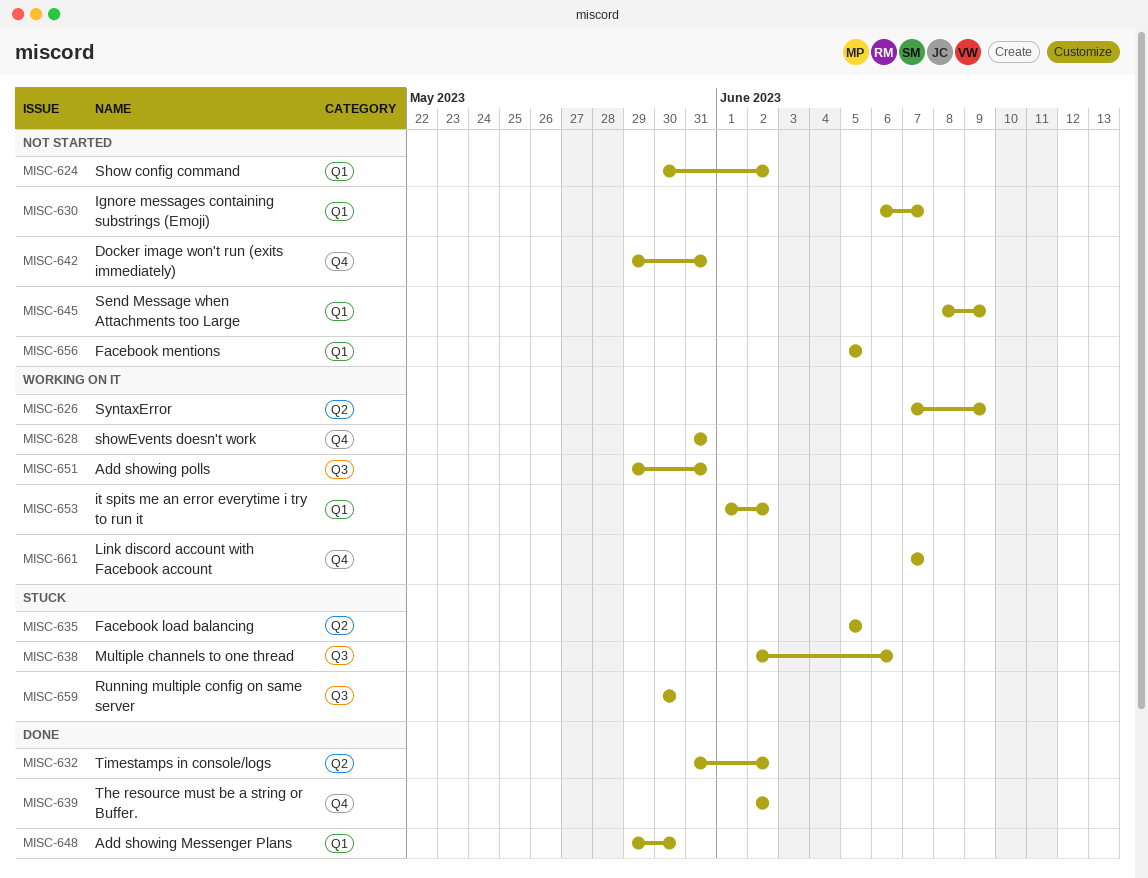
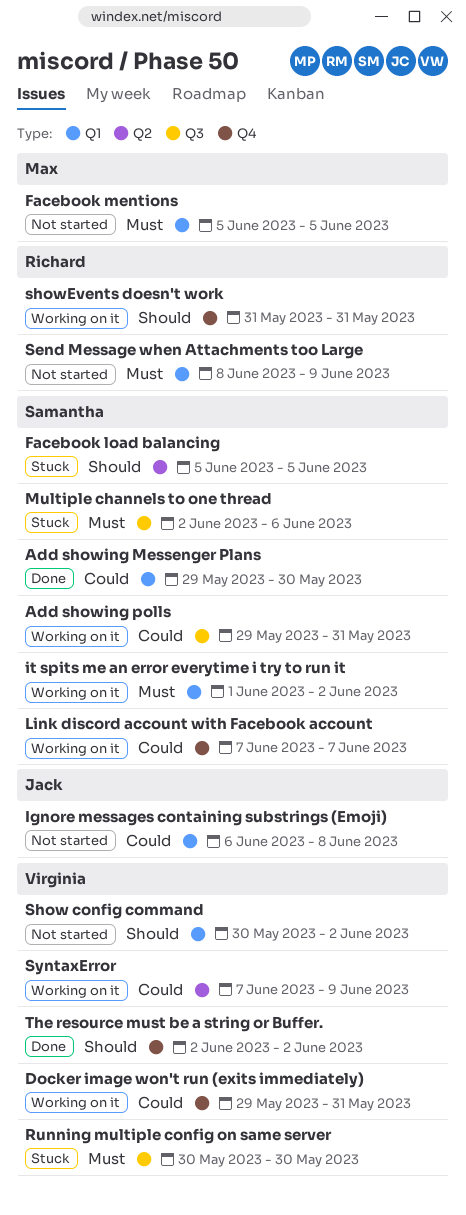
Docker image won't run (exits immediately), status: Not started -> Working on it
Ignore messages containing substrings (Emoji), due: Jun 7 -> Jun 8
Timestamps in console/logs: present -> none

